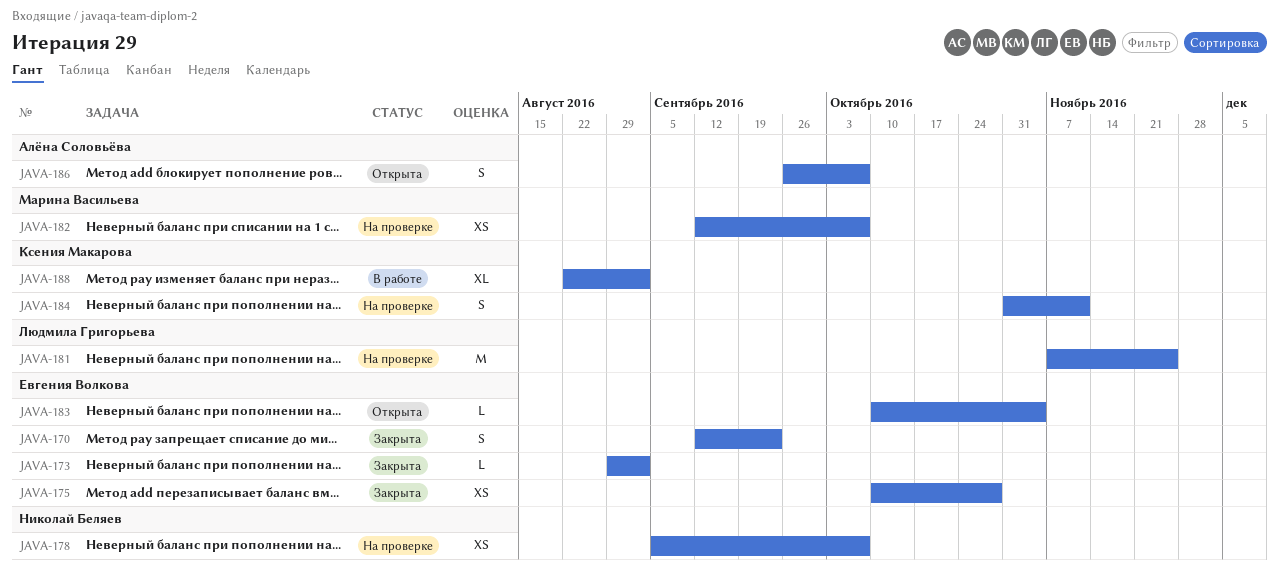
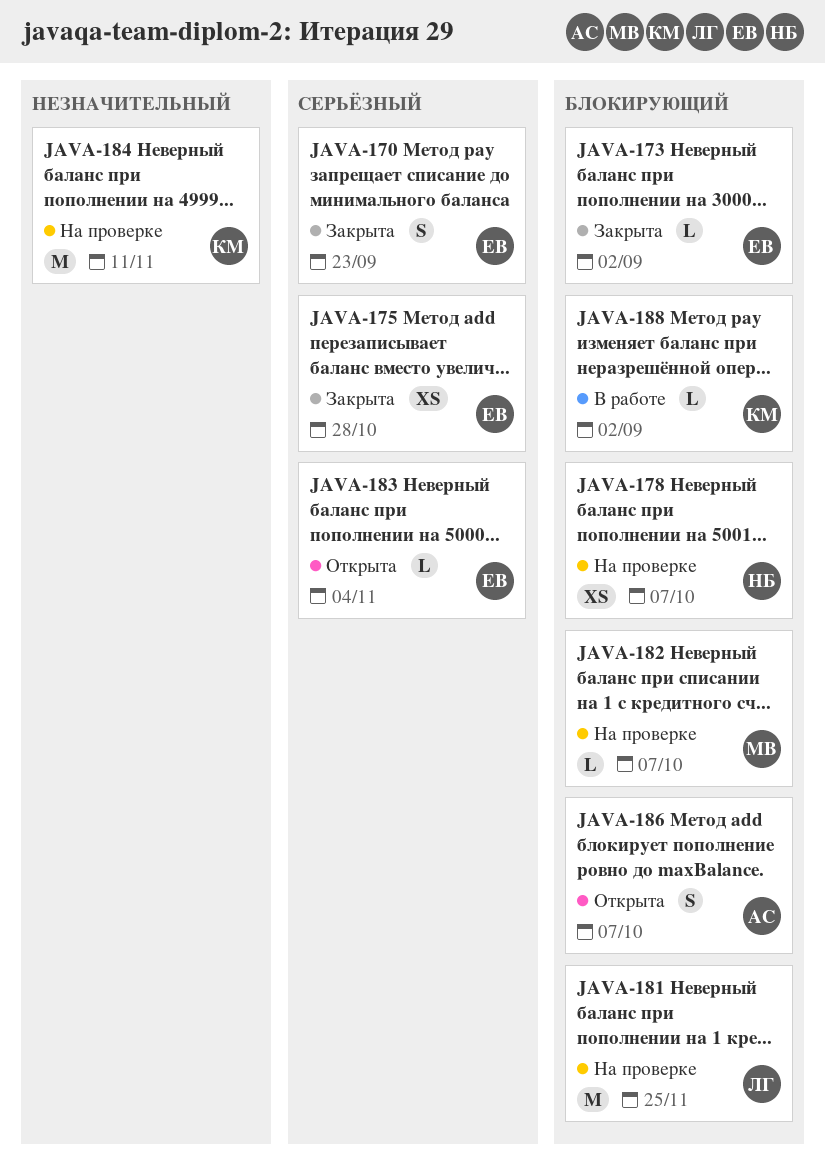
JAVA-182, estimate: XS -> L
JAVA-184, estimate: S -> M
JAVA-188, estimate: XL -> L

